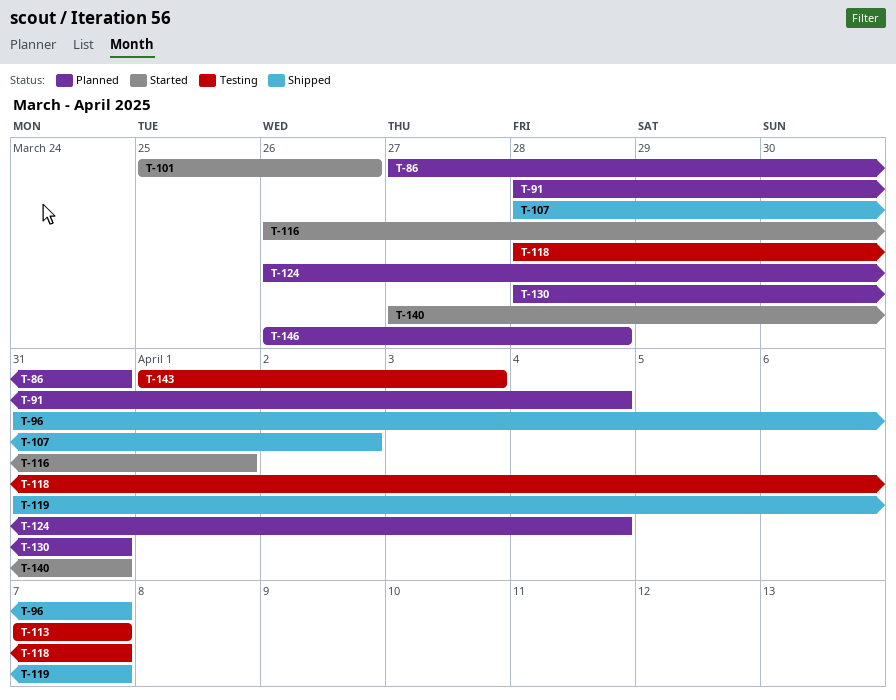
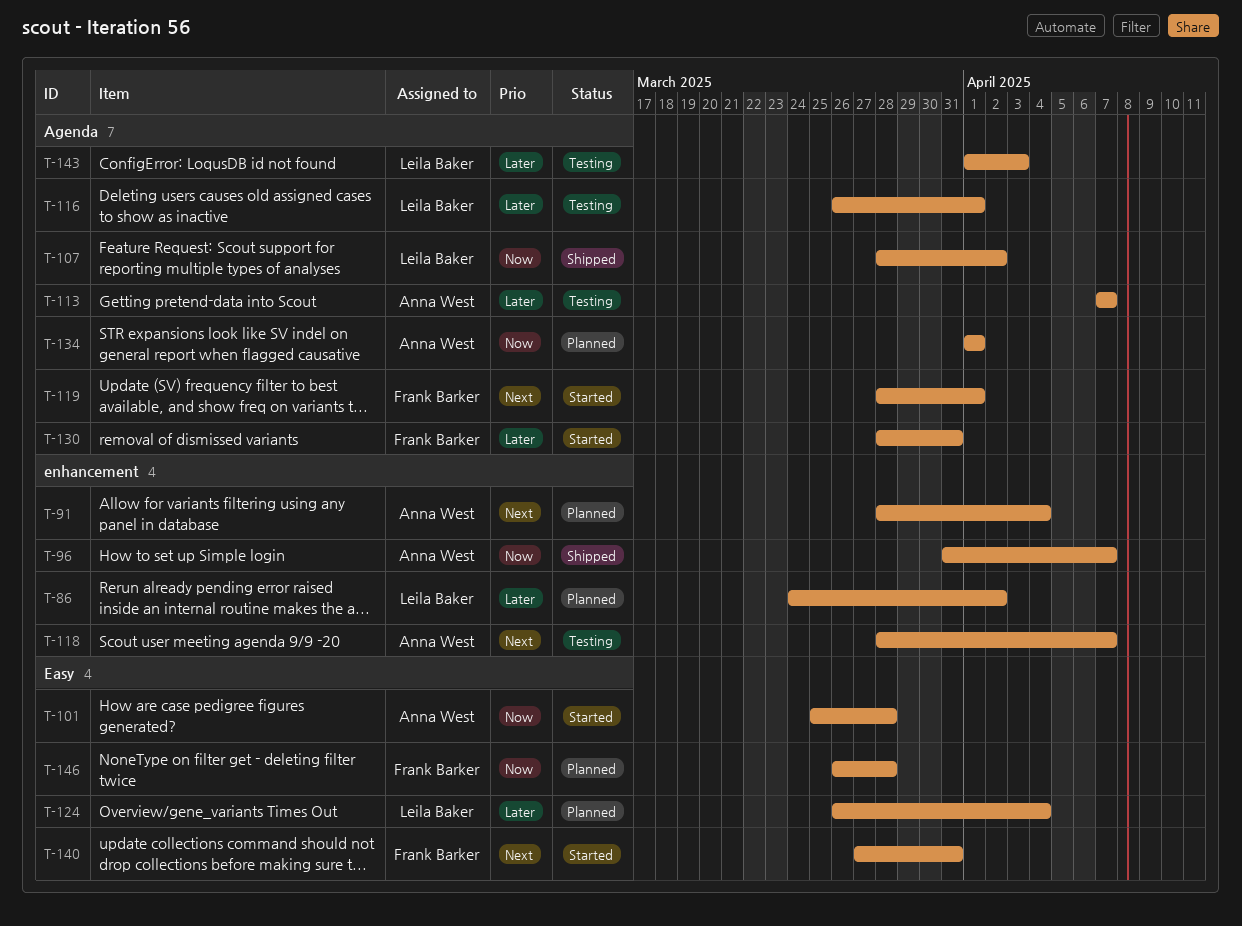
T-86, start: Mar 27 -> Mar 24
T-86, due: Mar 31 -> Apr 2
T-101, due: Mar 26 -> Mar 28
T-116, status: Started -> Testing
T-119, status: Shipped -> Started
T-119, start: Mar 31 -> Mar 28
T-119, due: Apr 7 -> Apr 1
T-130, status: Planned -> Started
T-134: none -> present

